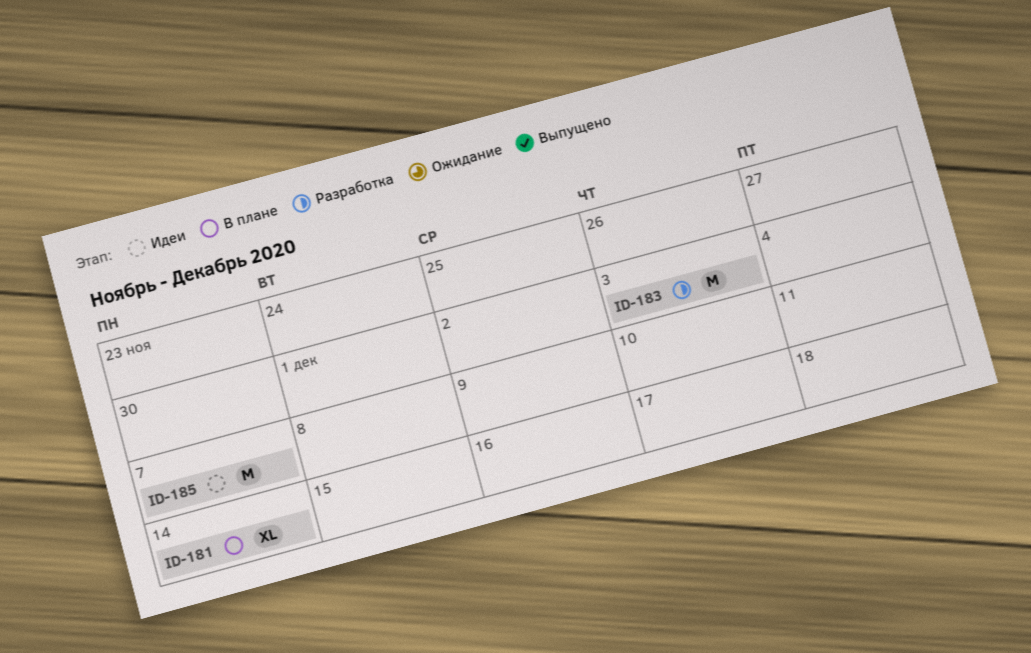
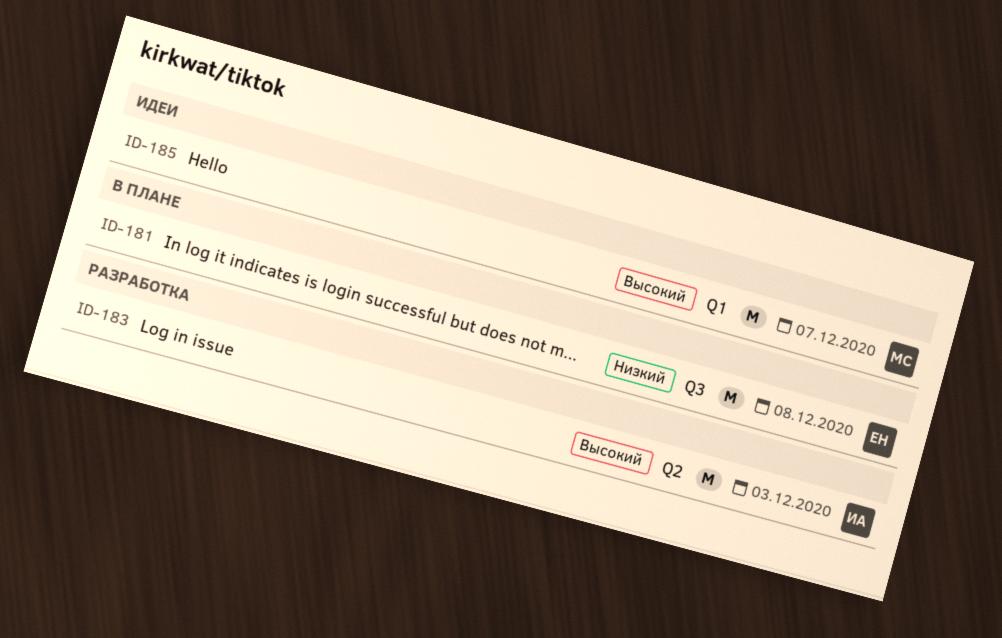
ID-181, estimate: XL -> M
ID-181, due: Dec 14 -> Dec 8

